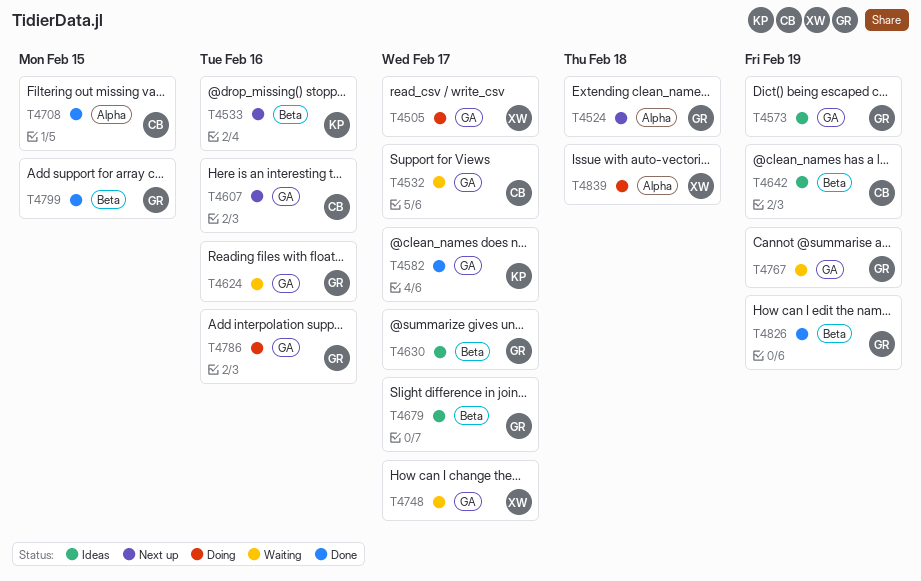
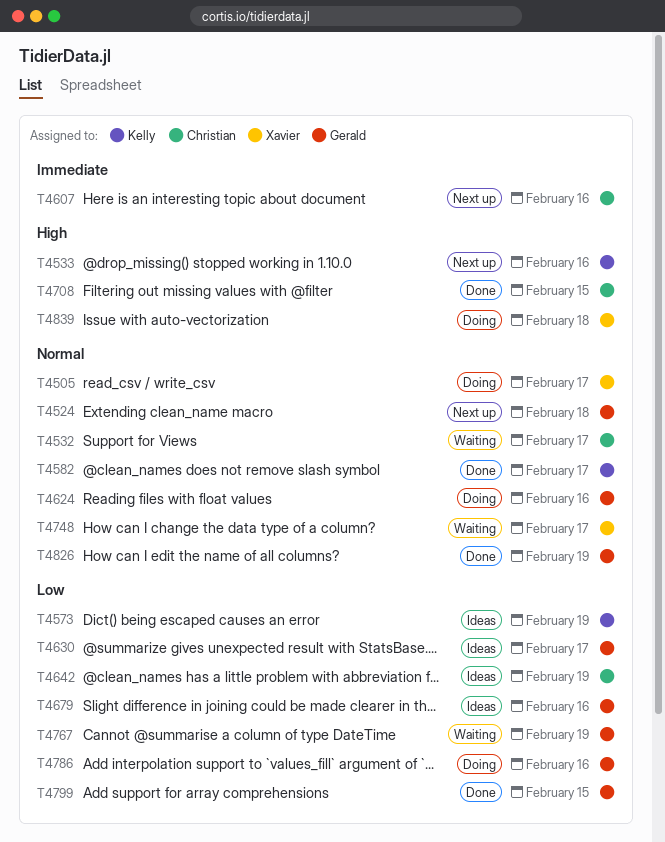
T4573, owner: Gerald -> Kelly
T4624, status: Waiting -> Doing
T4679, due: Feb 17 -> Feb 16

